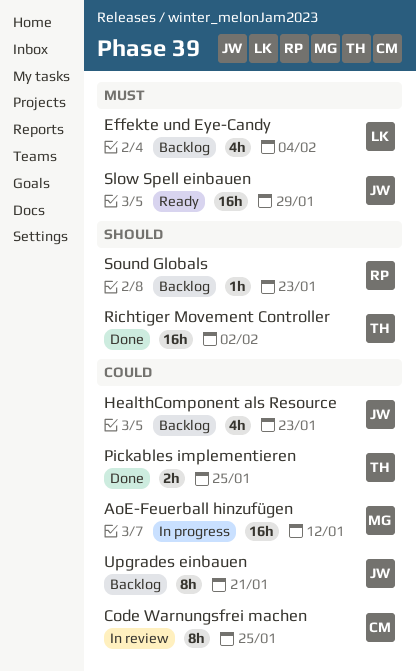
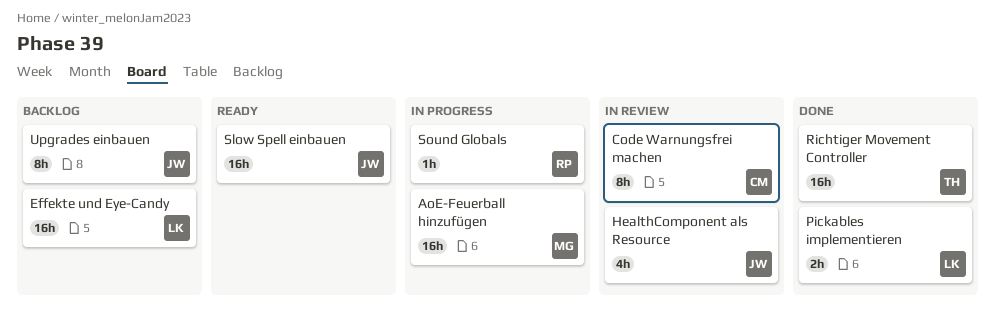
Effekte und Eye-Candy, estimate: 4h -> 16h
HealthComponent als Resource, status: Backlog -> In review
Pickables implementieren, owner: TH -> LK
Sound Globals, status: Backlog -> In progress

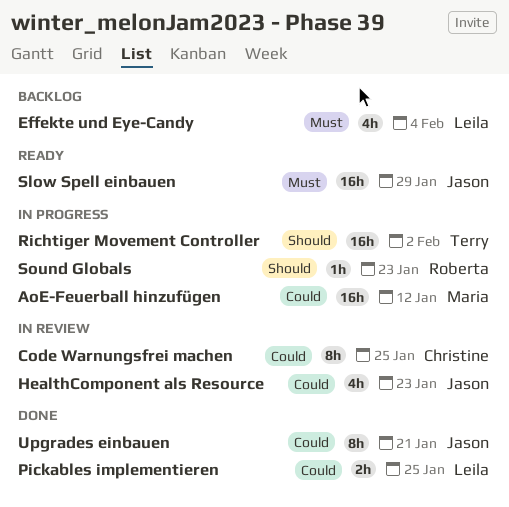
Effekte und Eye-Candy, estimate: 16h -> 4h
Richtiger Movement Controller, status: Done -> In progress
Upgrades einbauen, status: Backlog -> Done

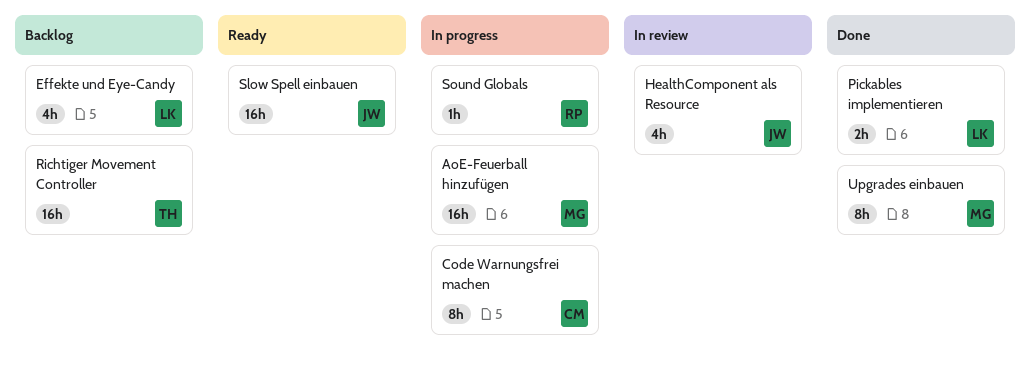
Code Warnungsfrei machen, status: In review -> In progress
Richtiger Movement Controller, status: In progress -> Backlog
Upgrades einbauen, owner: Jason -> Maria

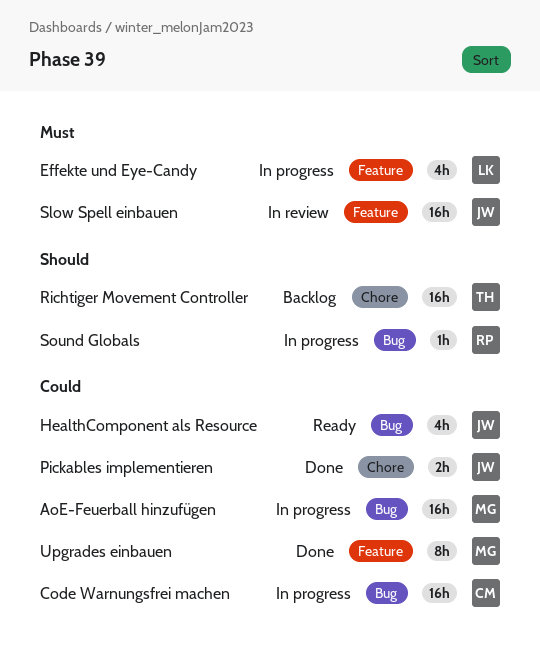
Code Warnungsfrei machen, estimate: 8h -> 16h
Effekte und Eye-Candy, status: Backlog -> In progress
HealthComponent als Resource, status: In review -> Ready
Pickables implementieren, owner: LK -> JW
Slow Spell einbauen, status: Ready -> In review

